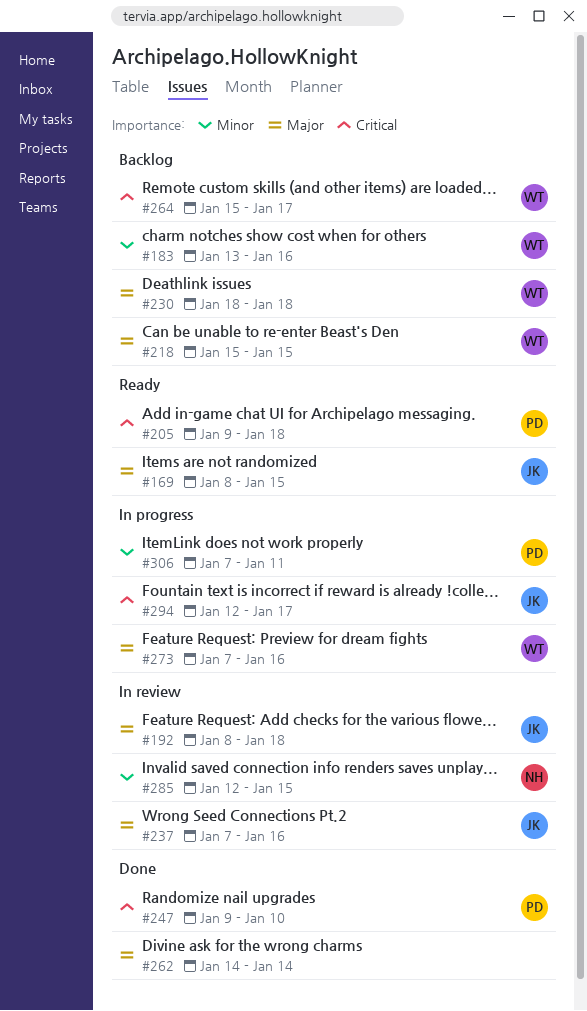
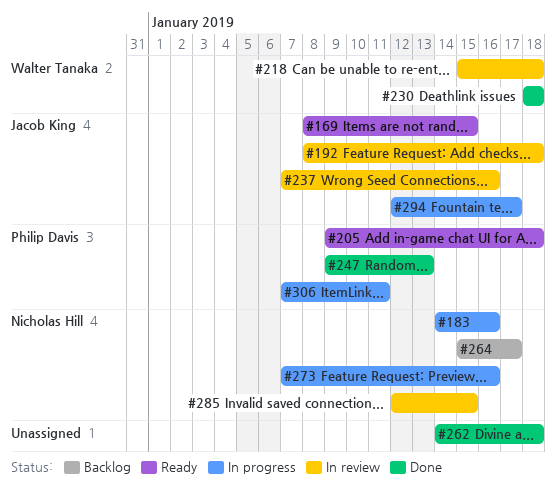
#183, status: Backlog -> In progress
#183, owner: Walter Tanaka -> Nicholas Hill
#183, start: Jan 13 -> Jan 14
#218, status: Backlog -> In review
#218, due: Jan 15 -> Jan 18
#230, status: Backlog -> Done
#247, due: Jan 10 -> Jan 13
#262, due: Jan 14 -> Jan 18
#264, owner: Walter Tanaka -> Nicholas Hill
#273, owner: Walter Tanaka -> Nicholas Hill

